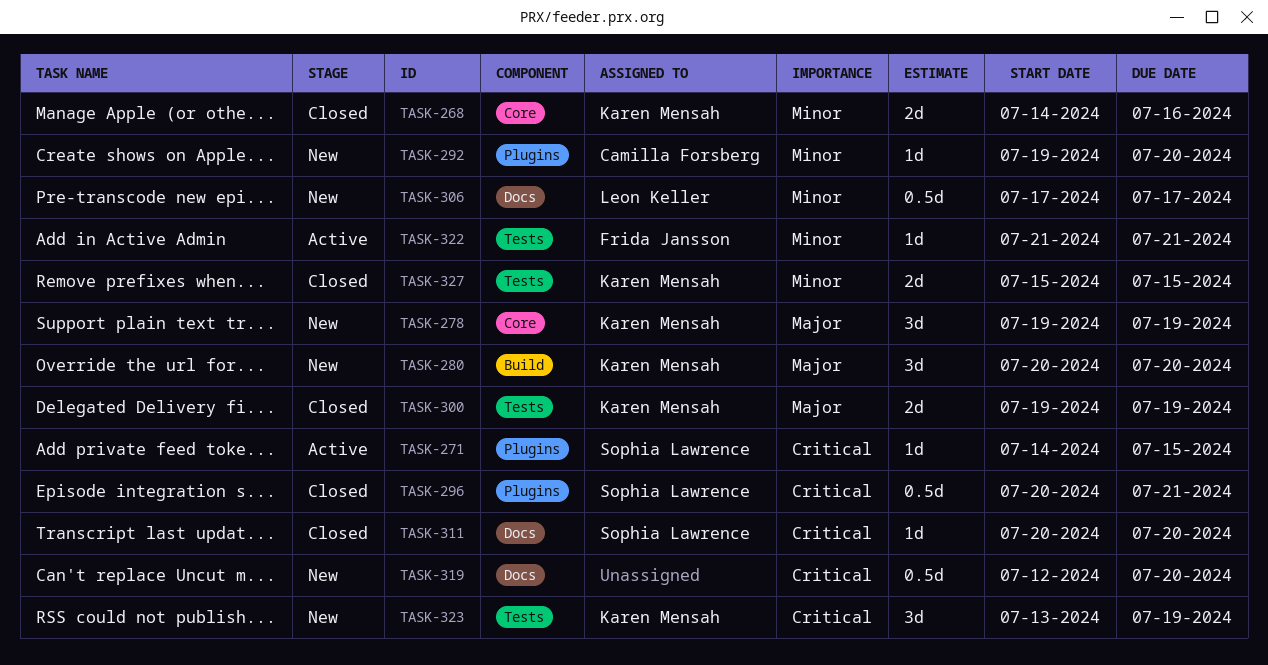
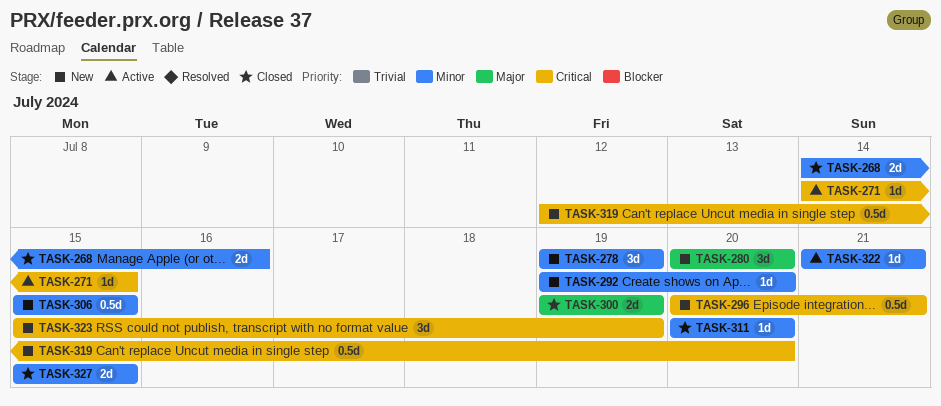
TASK-278, priority: Major -> Minor
TASK-296, status: Closed -> New
TASK-306, start: Jul 17 -> Jul 15
TASK-306, due: Jul 17 -> Jul 15
TASK-311, priority: Critical -> Minor
TASK-323, start: Jul 13 -> Jul 15

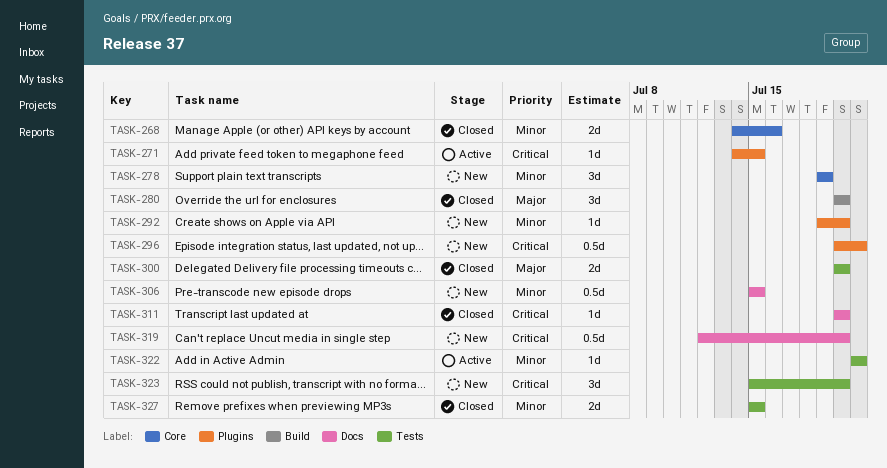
TASK-280, status: New -> Closed
TASK-300, start: Jul 19 -> Jul 20
TASK-300, due: Jul 19 -> Jul 20
TASK-311, priority: Minor -> Critical
TASK-323, due: Jul 19 -> Jul 20

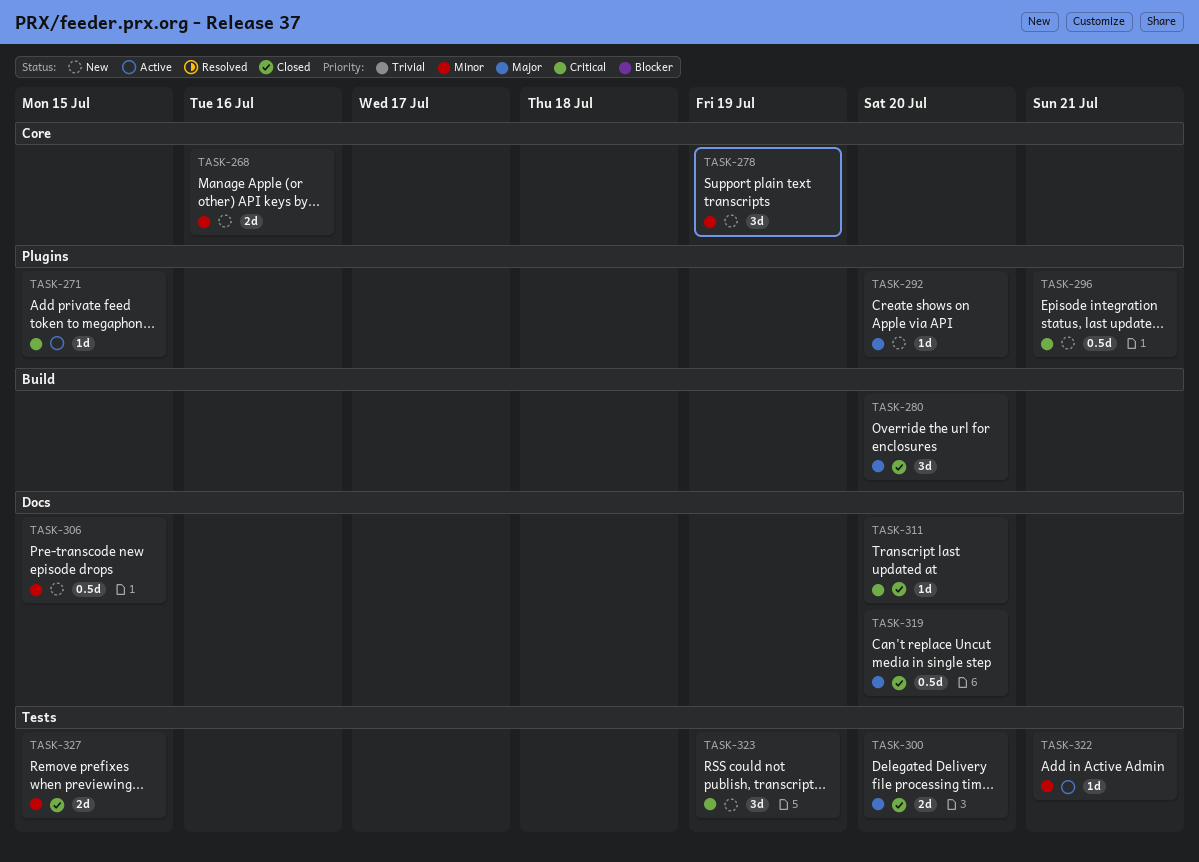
TASK-268, status: Closed -> New
TASK-292, priority: Minor -> Major
TASK-319, status: New -> Closed
TASK-319, priority: Critical -> Major
TASK-323, due: Jul 20 -> Jul 19

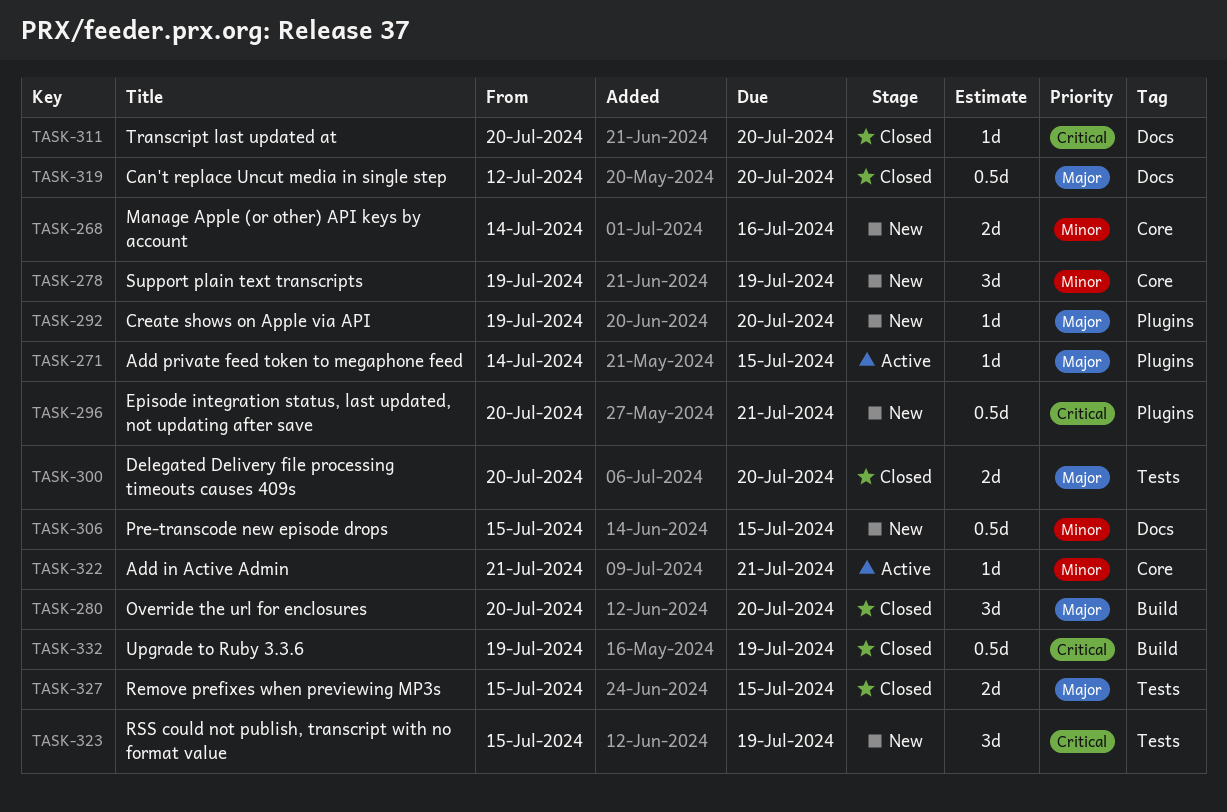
TASK-271, priority: Critical -> Major
TASK-322, label: Tests -> Core
TASK-327, priority: Minor -> Major
TASK-332: none -> present

